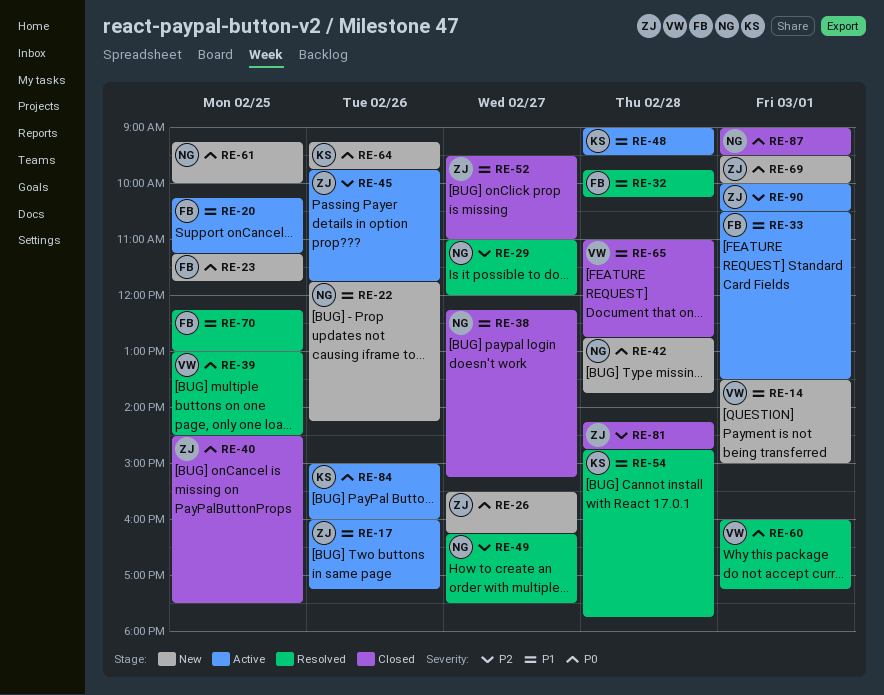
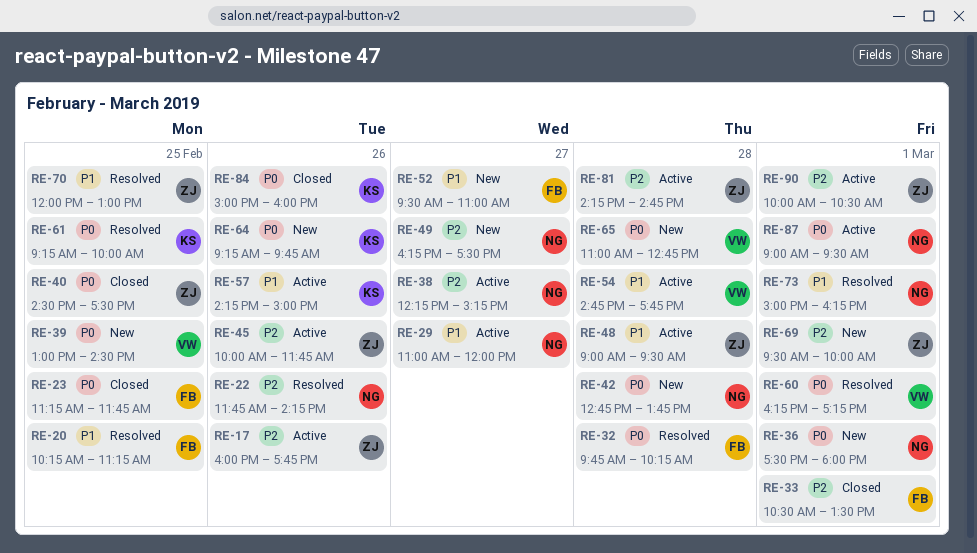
RE-14: present -> none
RE-17, priority: P1 -> P2
RE-17, ends: 17:15 -> 17:45
RE-20, status: Active -> Resolved
RE-22, status: New -> Resolved
RE-22, priority: P1 -> P2
RE-23, status: New -> Closed
RE-26: present -> none
RE-29, status: Resolved -> Active
RE-29, priority: P2 -> P1
RE-32, priority: P1 -> P0
RE-33, status: Active -> Closed
RE-33, priority: P1 -> P2
RE-36: none -> present
RE-38, status: Closed -> Active
RE-38, priority: P1 -> P2
RE-39, status: Resolved -> New
RE-45, begins: 09:45 -> 10:00
RE-48, owner: KS -> ZJ
RE-49, status: Resolved -> New
RE-52, status: Closed -> New
RE-52, owner: ZJ -> FB
RE-54, status: Resolved -> Active
RE-54, owner: KS -> VW
RE-57: none -> present
RE-60, begins: 16:00 -> 16:15
RE-61, status: New -> Resolved
RE-61, owner: NG -> KS
RE-65, status: Closed -> New
RE-65, priority: P1 -> P0
RE-69, priority: P0 -> P2
RE-70, owner: FB -> ZJ
RE-70, begins: 12:15 -> 12:00
RE-73: none -> present
RE-81, status: Closed -> Active
RE-84, status: Active -> Closed
RE-87, status: Closed -> Active

